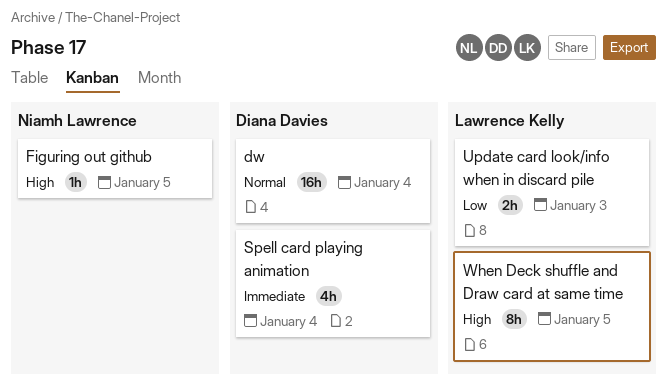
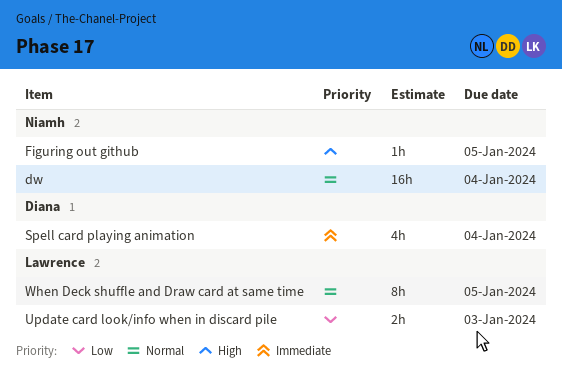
dw, owner: Diana Davies -> Niamh Lawrence
When Deck shuffle and Draw card at same time, priority: High -> Normal

